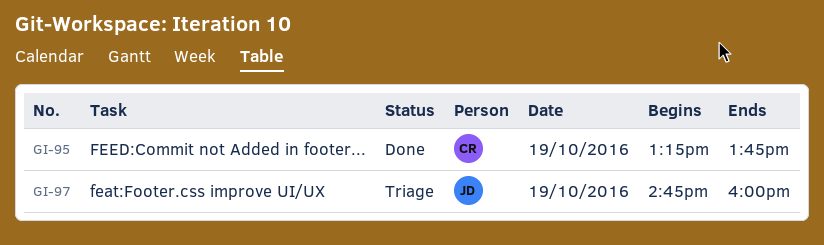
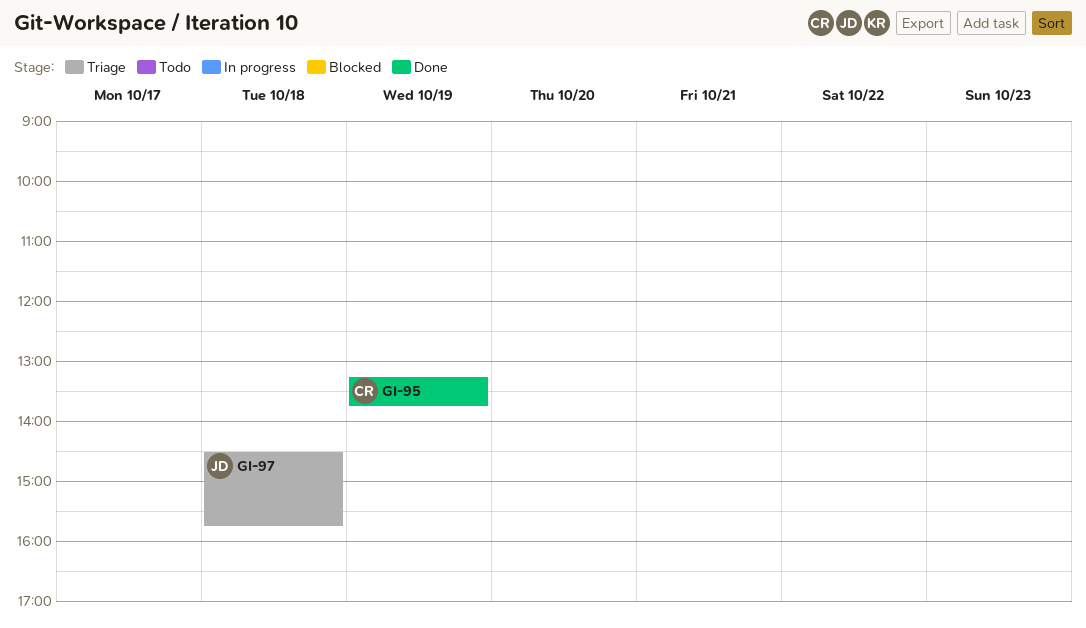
GI-97, day: Oct 19 -> Oct 18
GI-97, begins: 14:45 -> 14:30
GI-97, ends: 16:00 -> 15:45

